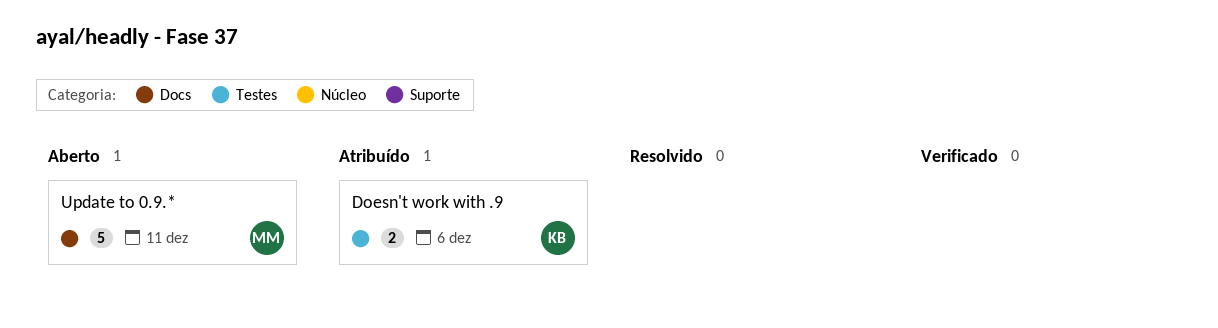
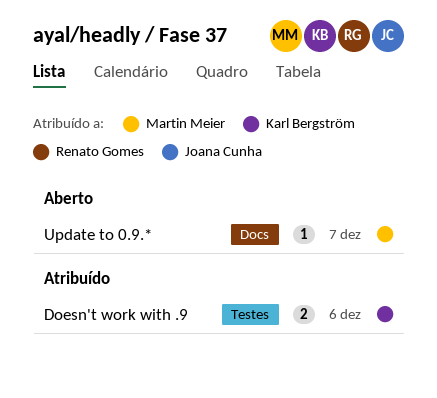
Update to 0.9.*, estimate: 5 -> 1
Update to 0.9.*, due: Dec 11 -> Dec 7

